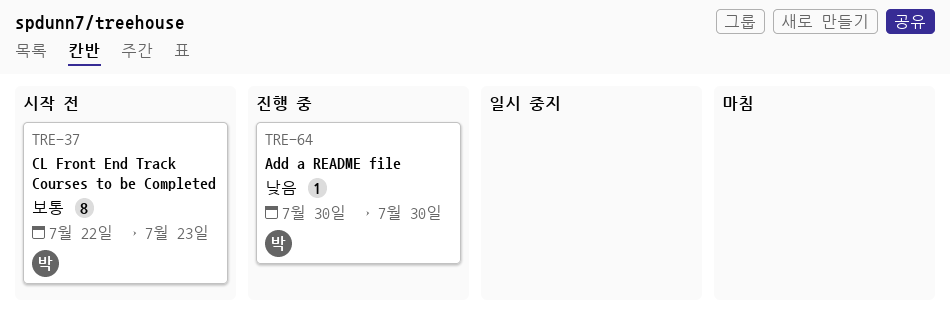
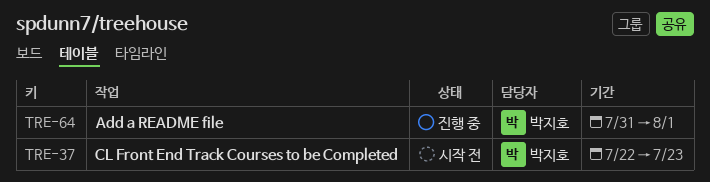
TRE-64, start: Jul 30 -> Jul 31
TRE-64, due: Jul 30 -> Aug 1

